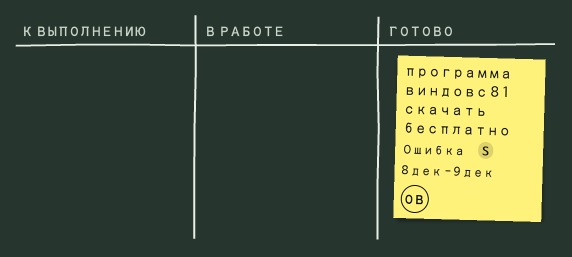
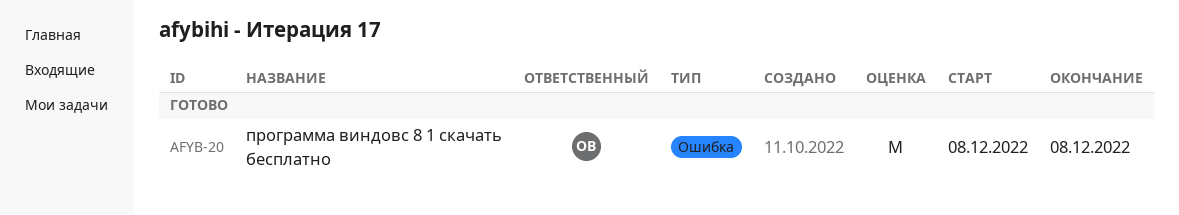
программа виндовс 8 1 скачать бесплатно, estimate: S -> M
программа виндовс 8 1 скачать бесплатно, due: Dec 9 -> Dec 8

